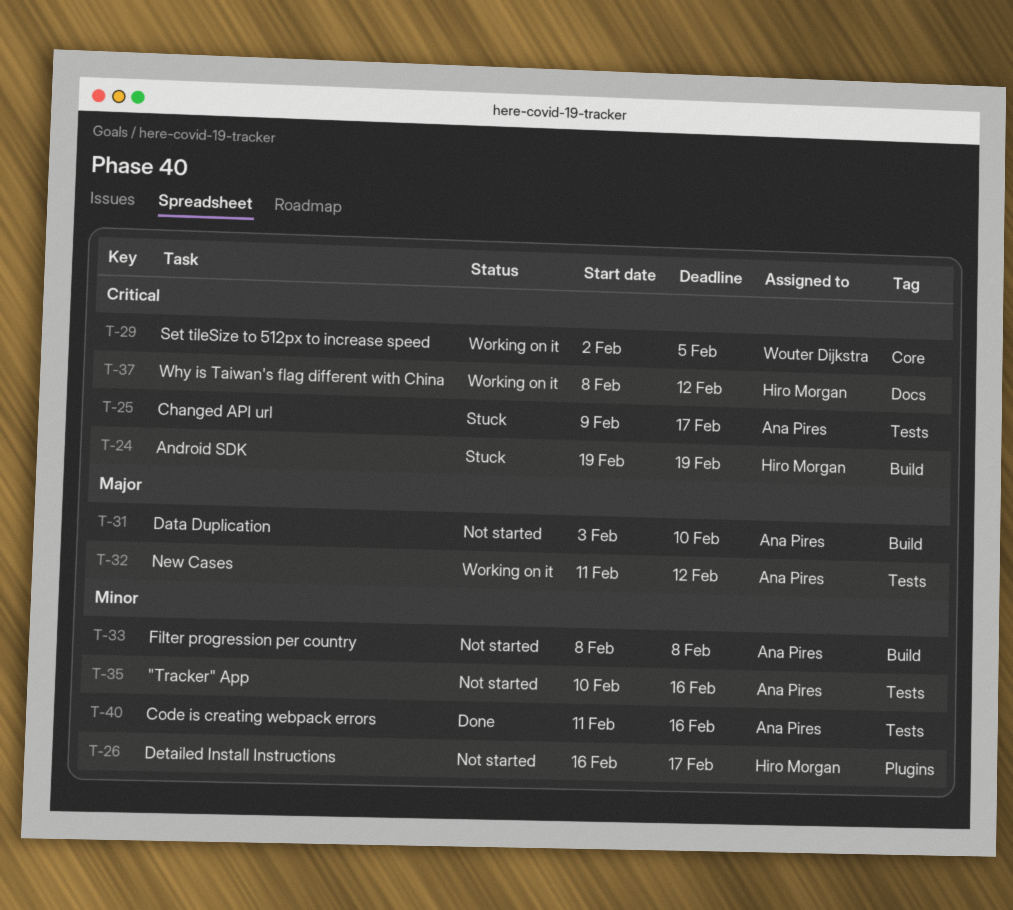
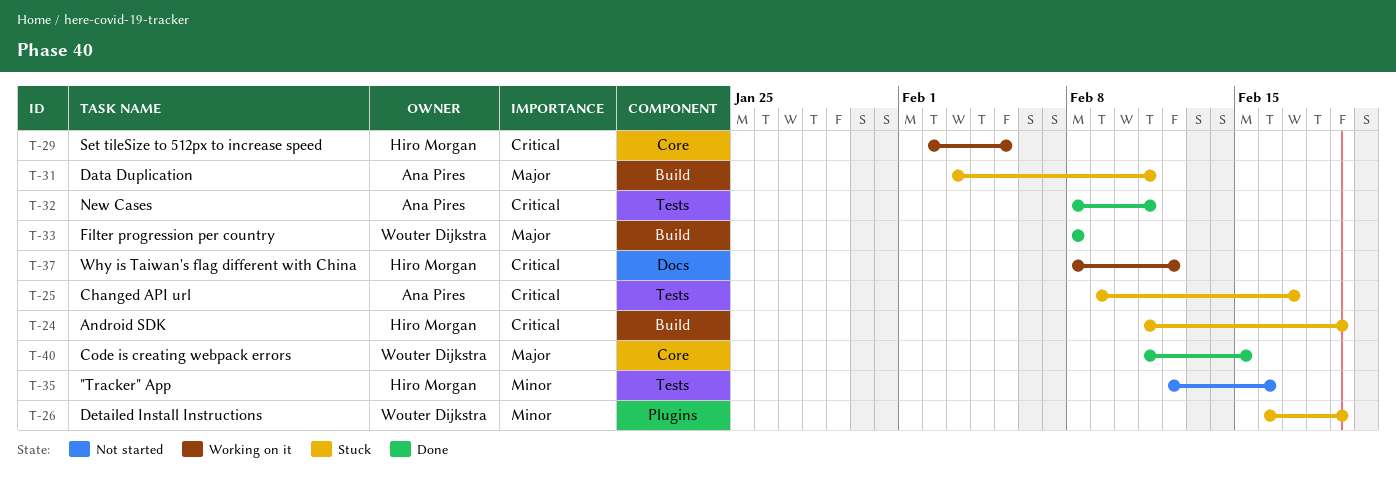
T-24, start: Feb 19 -> Feb 11
T-26, status: Not started -> Stuck
T-26, owner: Hiro Morgan -> Wouter Dijkstra
T-26, due: Feb 17 -> Feb 19
T-29, owner: Wouter Dijkstra -> Hiro Morgan
T-31, status: Not started -> Stuck
T-31, due: Feb 10 -> Feb 11
T-32, status: Working on it -> Done
T-32, priority: Major -> Critical
T-32, start: Feb 11 -> Feb 8
T-32, due: Feb 12 -> Feb 11
T-33, status: Not started -> Done
T-33, owner: Ana Pires -> Wouter Dijkstra
T-33, priority: Minor -> Major
T-35, owner: Ana Pires -> Hiro Morgan
T-35, start: Feb 10 -> Feb 12
T-40, owner: Ana Pires -> Wouter Dijkstra
T-40, priority: Minor -> Major
T-40, label: Tests -> Core
T-40, due: Feb 16 -> Feb 15

